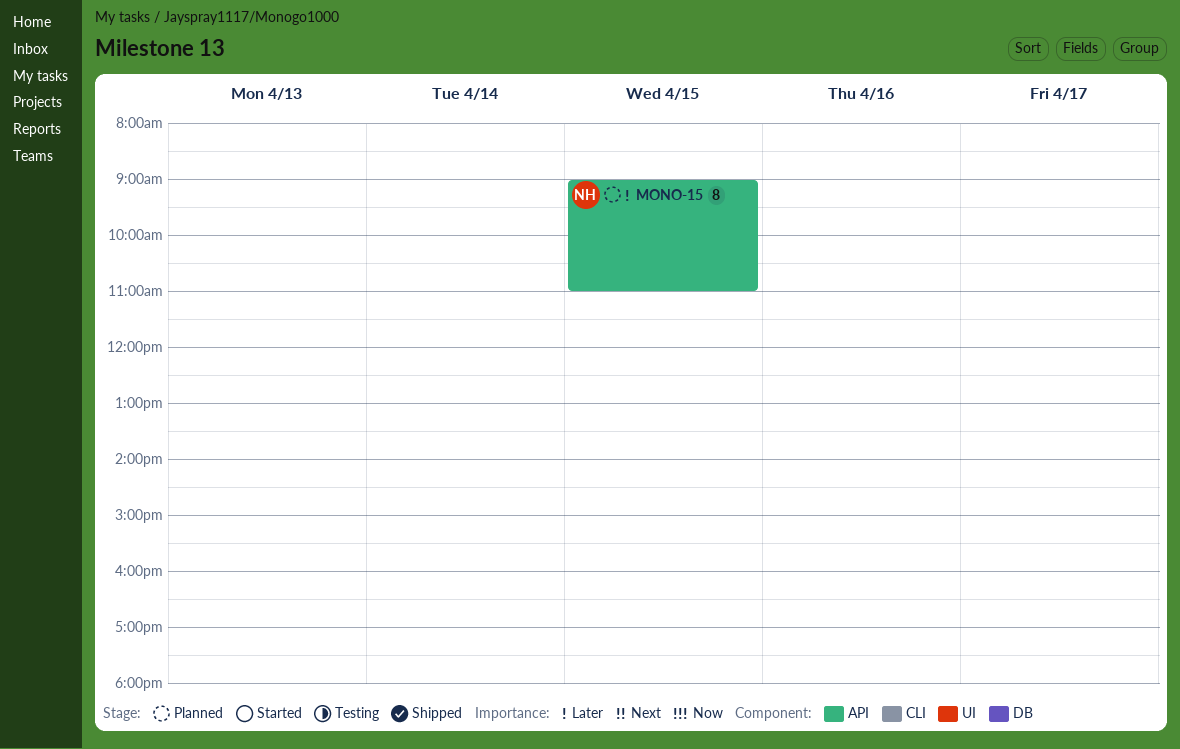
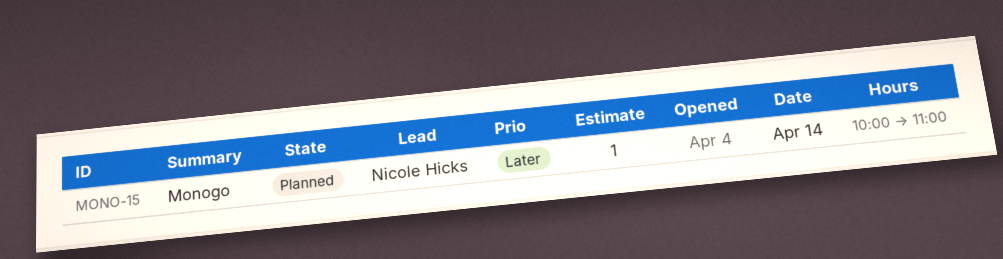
MONO-15, estimate: 8 -> 1
MONO-15, day: Apr 15 -> Apr 14
MONO-15, begins: 09:00 -> 10:00

